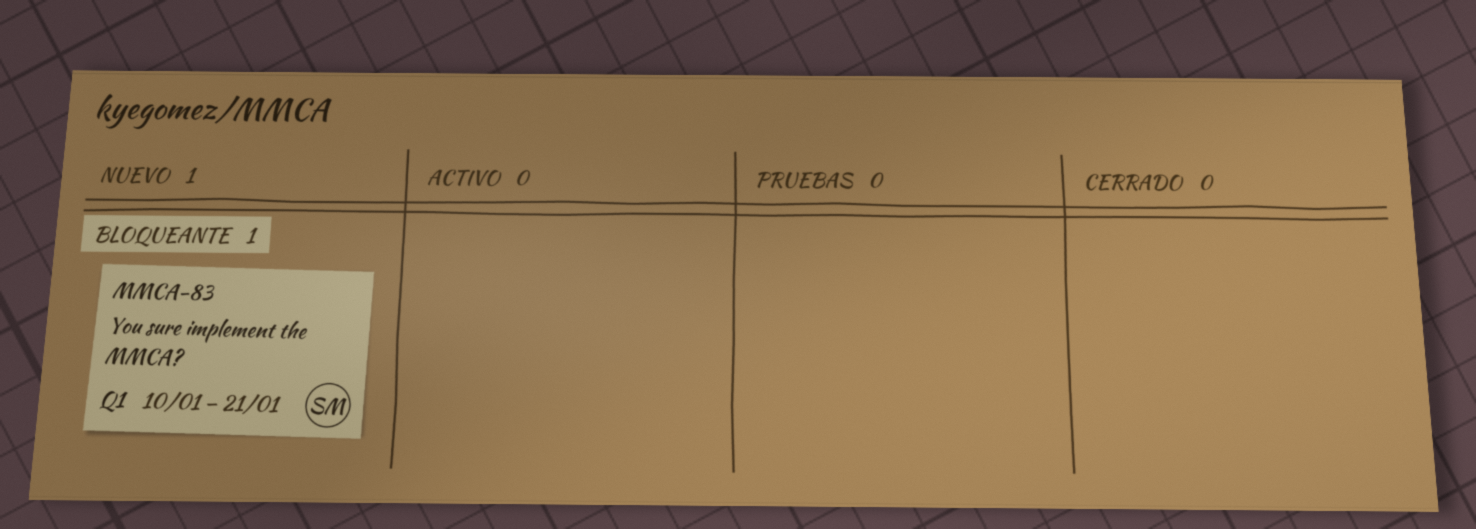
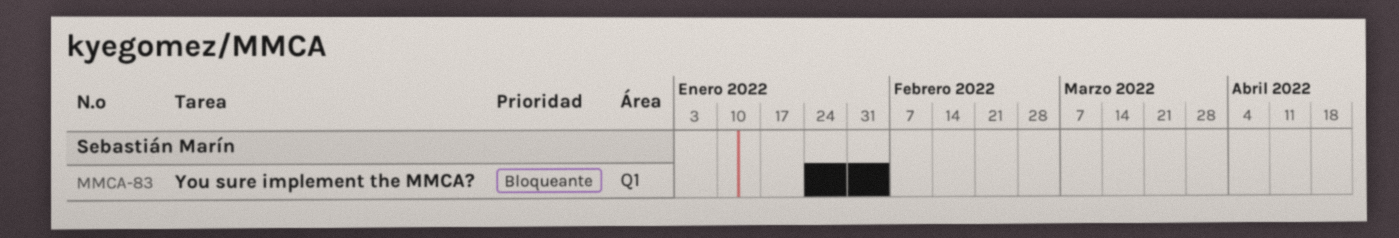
MMCA-83, start: Jan 10 -> Jan 24
MMCA-83, due: Jan 21 -> Feb 4

